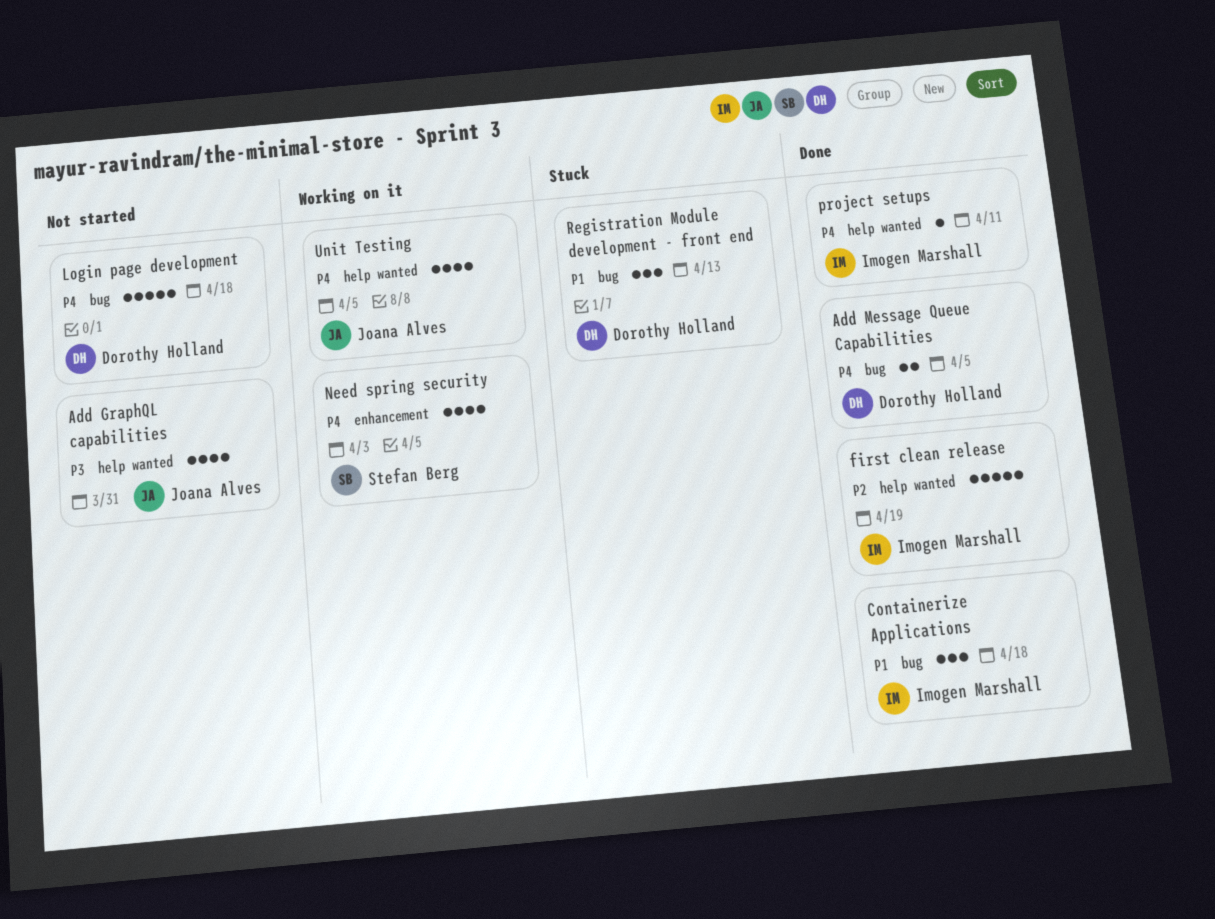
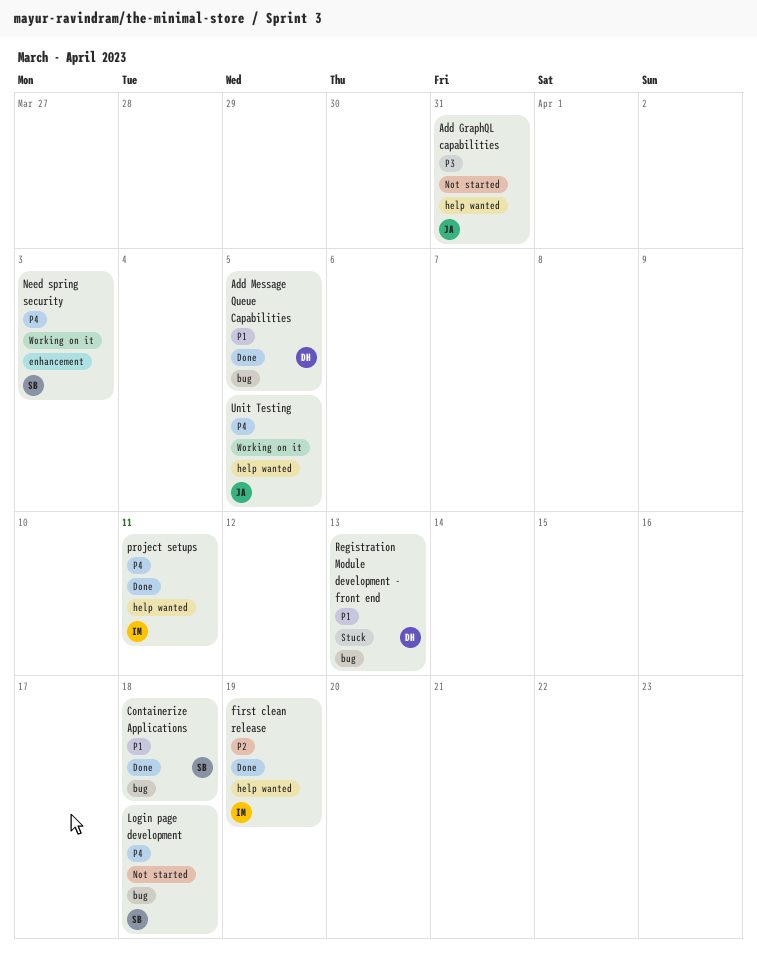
Add Message Queue Capabilities, priority: P4 -> P1
Containerize Applications, owner: Imogen Marshall -> Stefan Berg
Login page development, owner: Dorothy Holland -> Stefan Berg

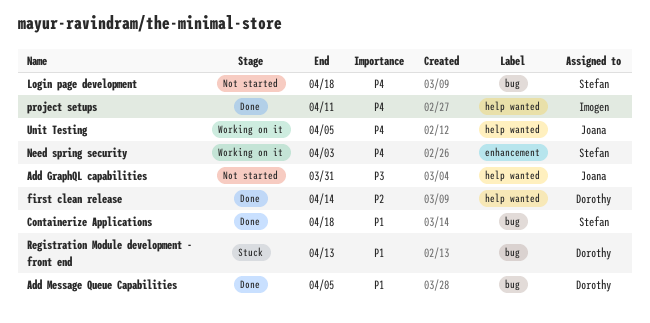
first clean release, owner: Imogen -> Dorothy
first clean release, due: Apr 19 -> Apr 14

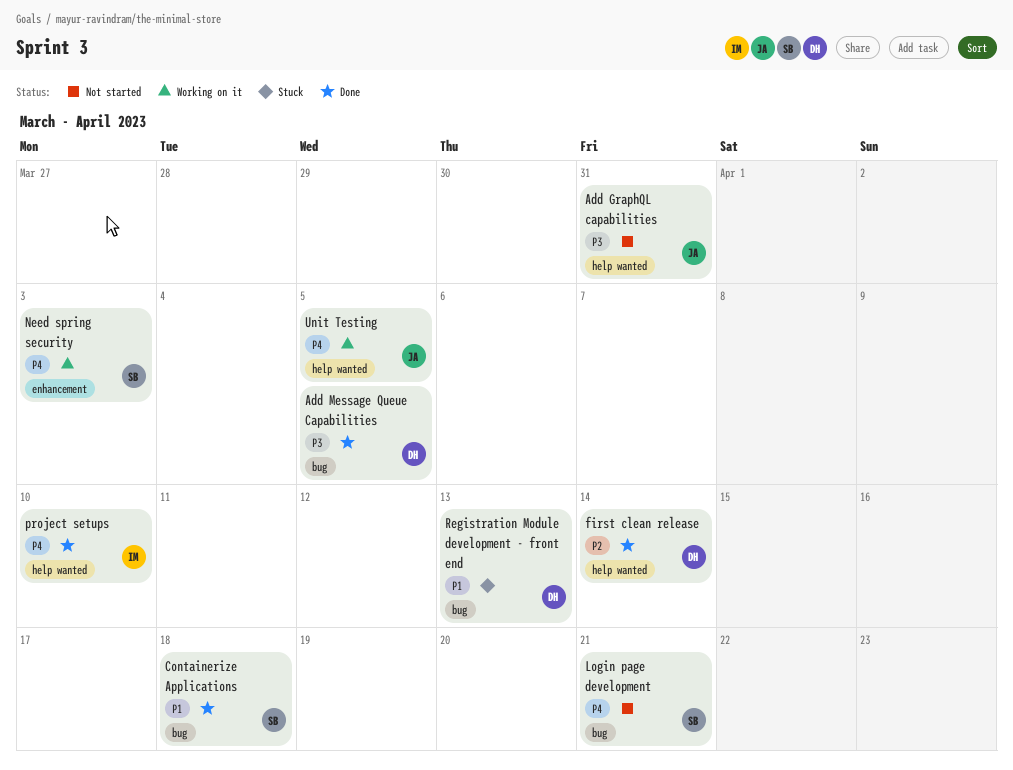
Add Message Queue Capabilities, priority: P1 -> P3
Login page development, due: Apr 18 -> Apr 21
project setups, due: Apr 11 -> Apr 10

